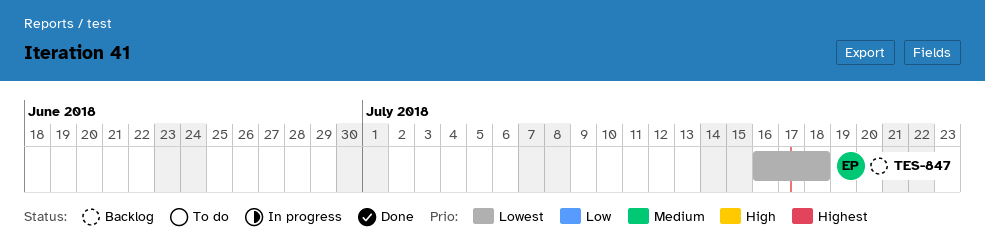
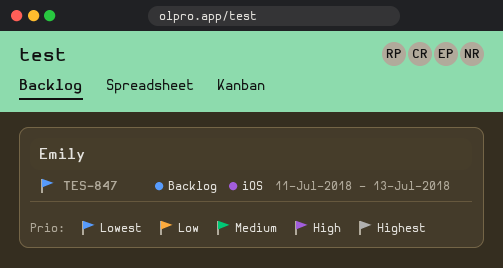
TES-847, start: Jul 16 -> Jul 11
TES-847, due: Jul 18 -> Jul 13

